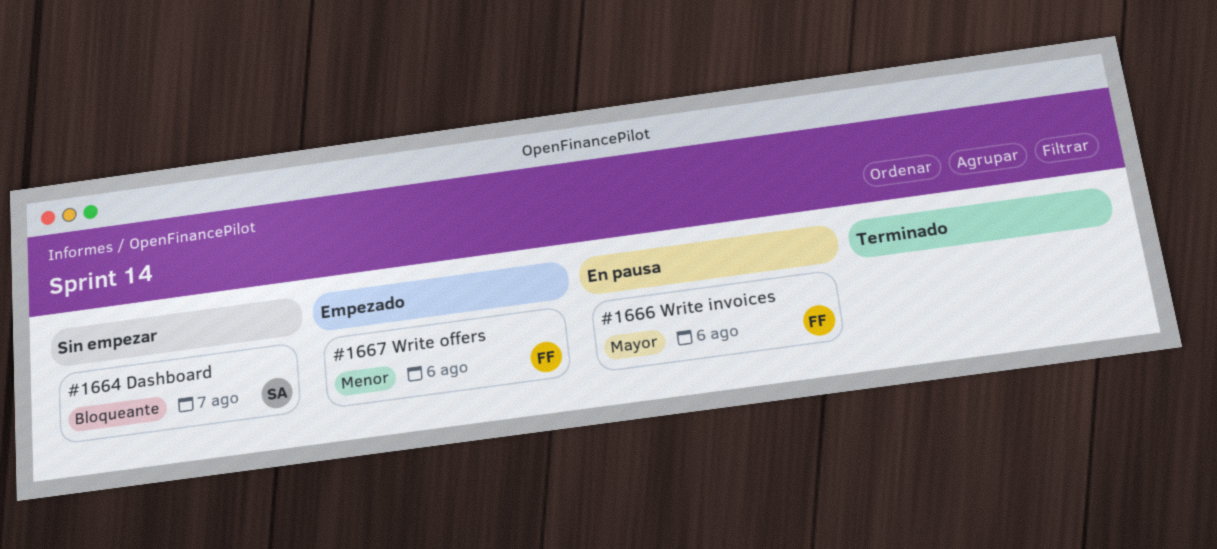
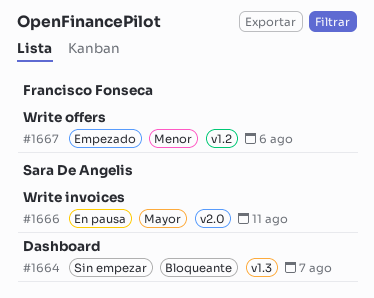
#1666, owner: Francisco Fonseca -> Sara De Angelis
#1666, due: Aug 6 -> Aug 11

